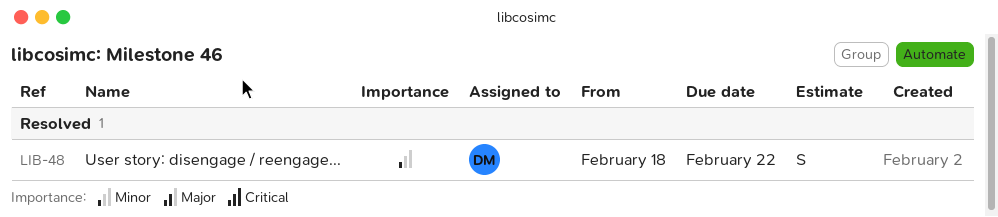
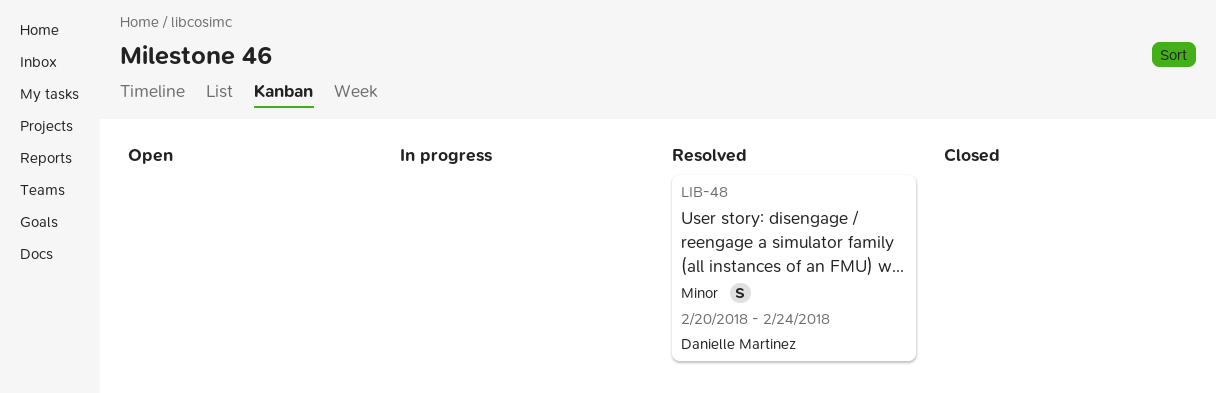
LIB-48, start: Feb 18 -> Feb 20
LIB-48, due: Feb 22 -> Feb 24

